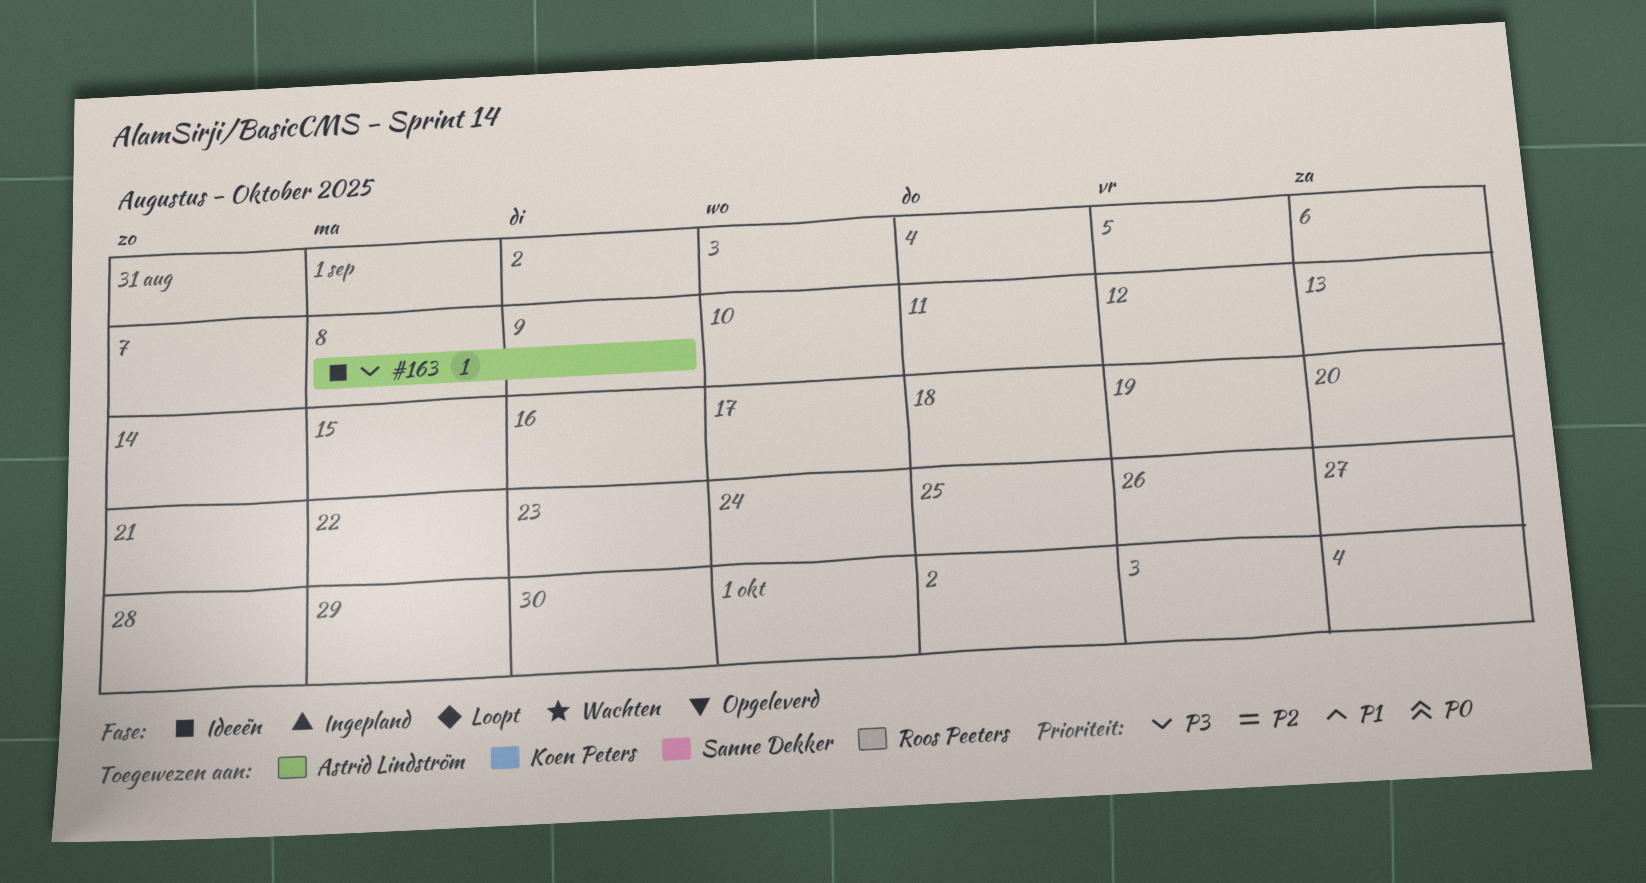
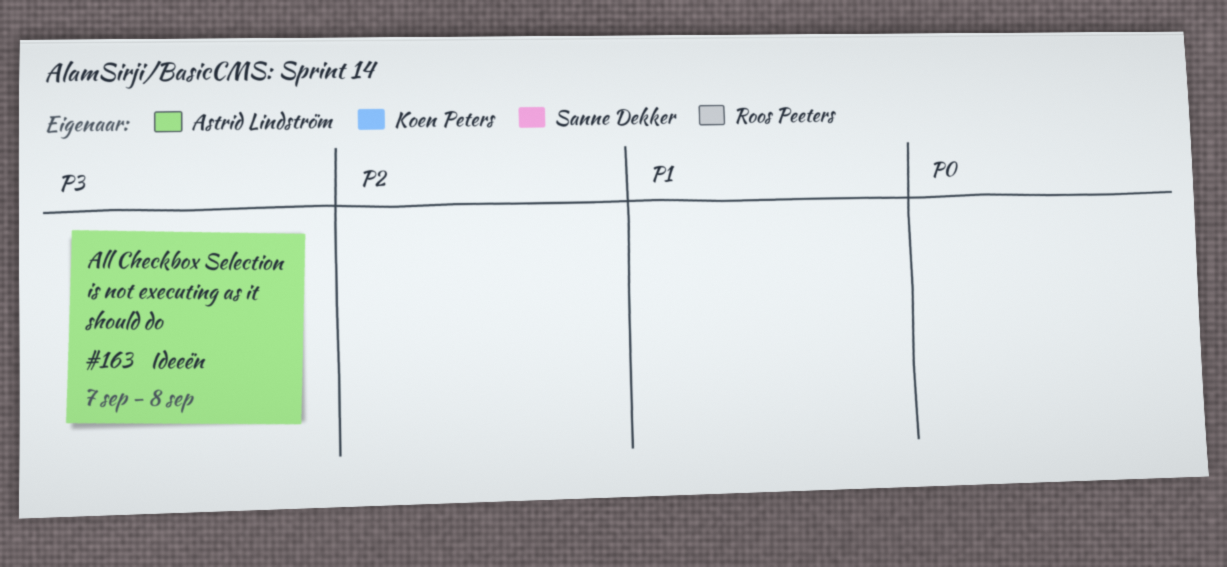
#163, start: Sep 8 -> Sep 7
#163, due: Sep 9 -> Sep 8

